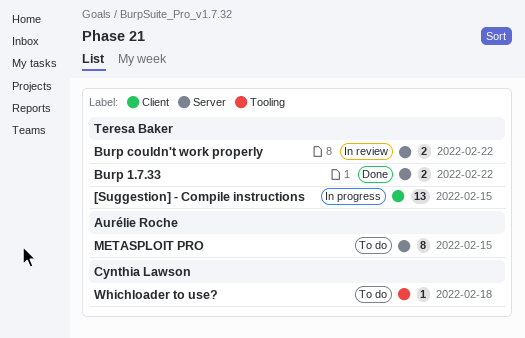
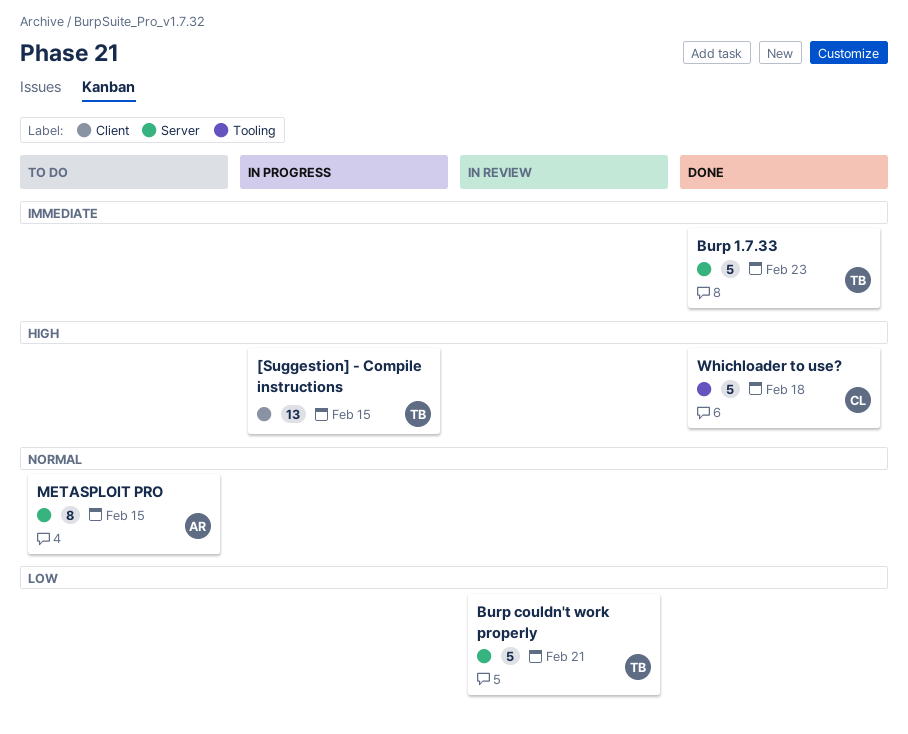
Burp 1.7.33, estimate: 2 -> 5
Burp 1.7.33, due: Feb 22 -> Feb 23
Burp couldn't work properly, estimate: 2 -> 5
Burp couldn't work properly, due: Feb 22 -> Feb 21
Whichloader to use?, status: To do -> Done
Whichloader to use?, estimate: 1 -> 5

